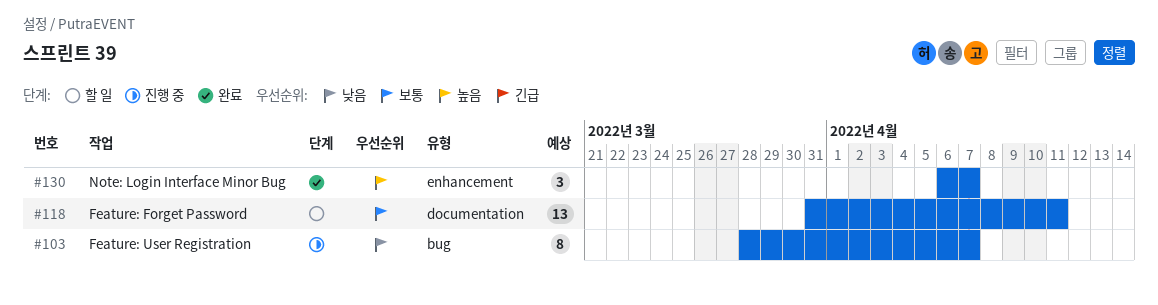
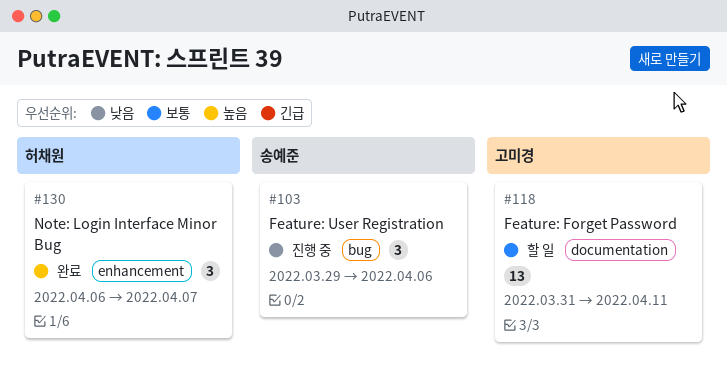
#103, estimate: 8 -> 3
#103, start: Mar 28 -> Mar 29
#103, due: Apr 7 -> Apr 6

